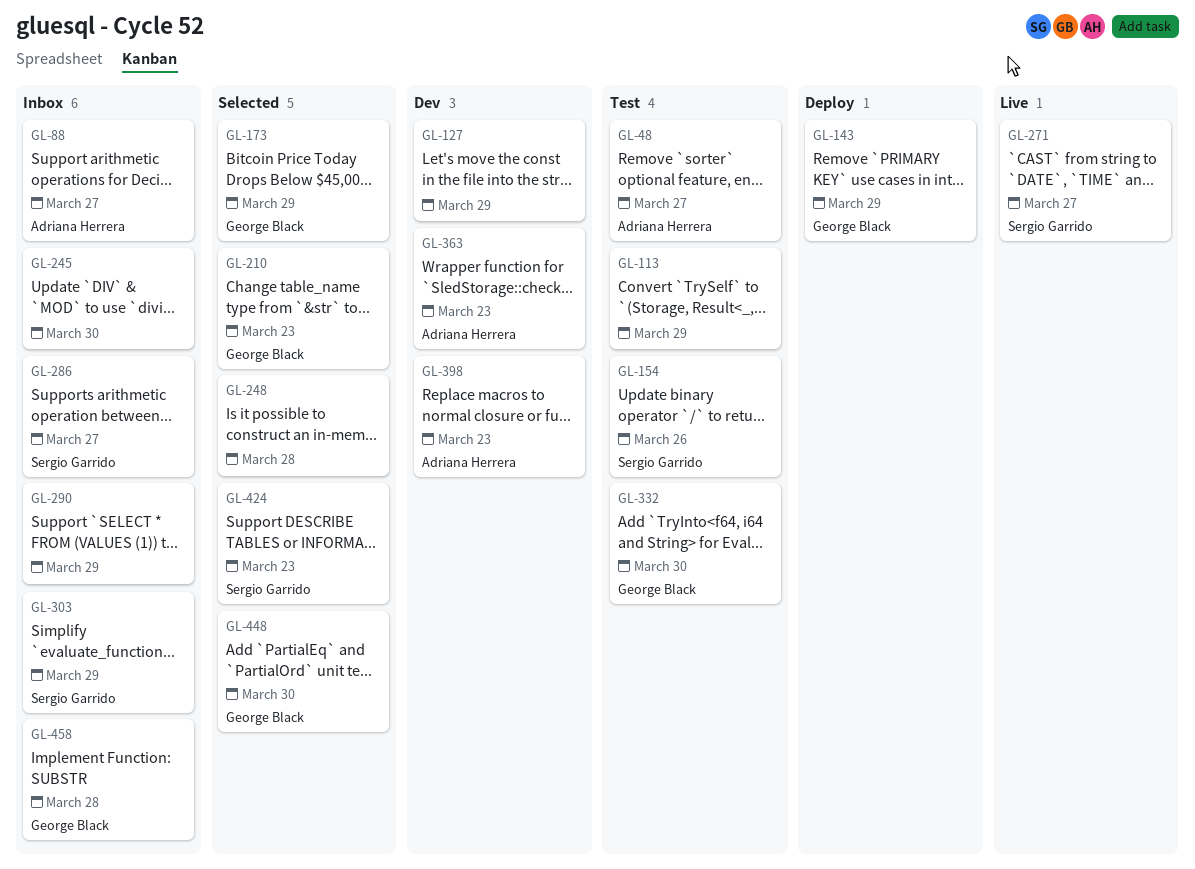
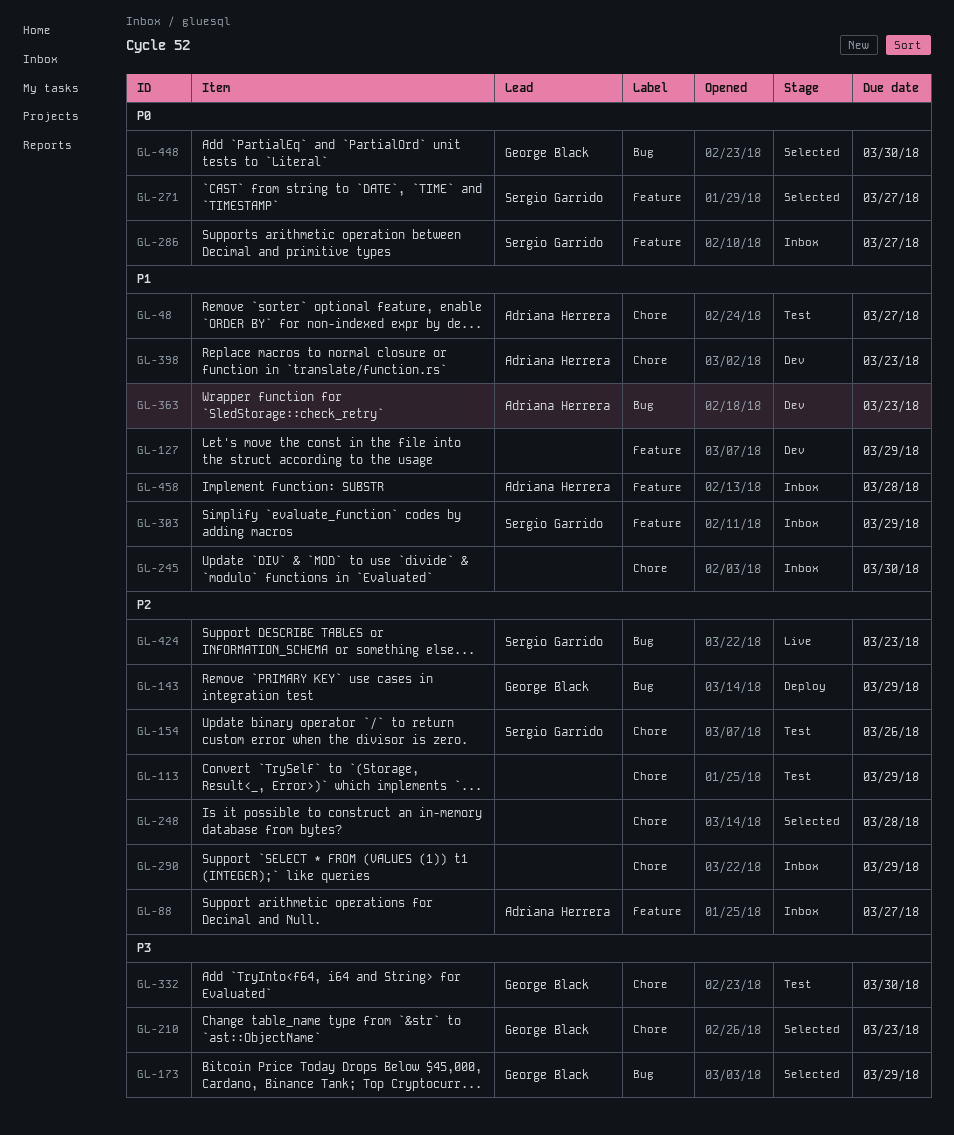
GL-271, status: Live -> Selected
GL-424, status: Selected -> Live
GL-458, owner: George Black -> Adriana Herrera

